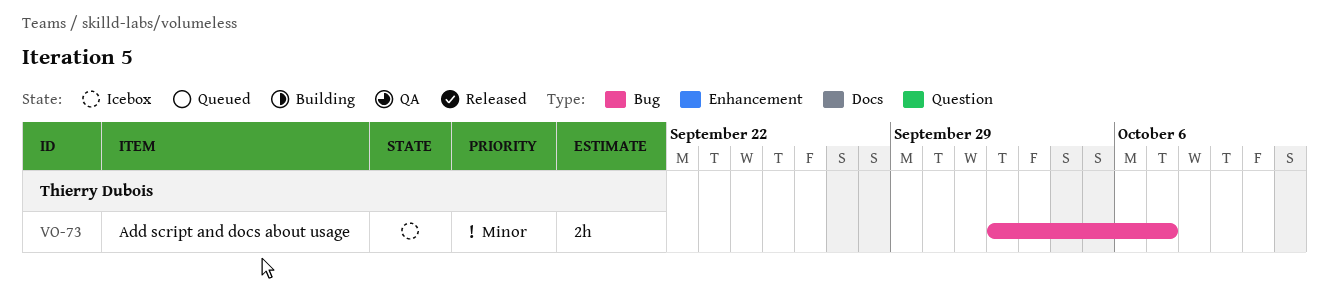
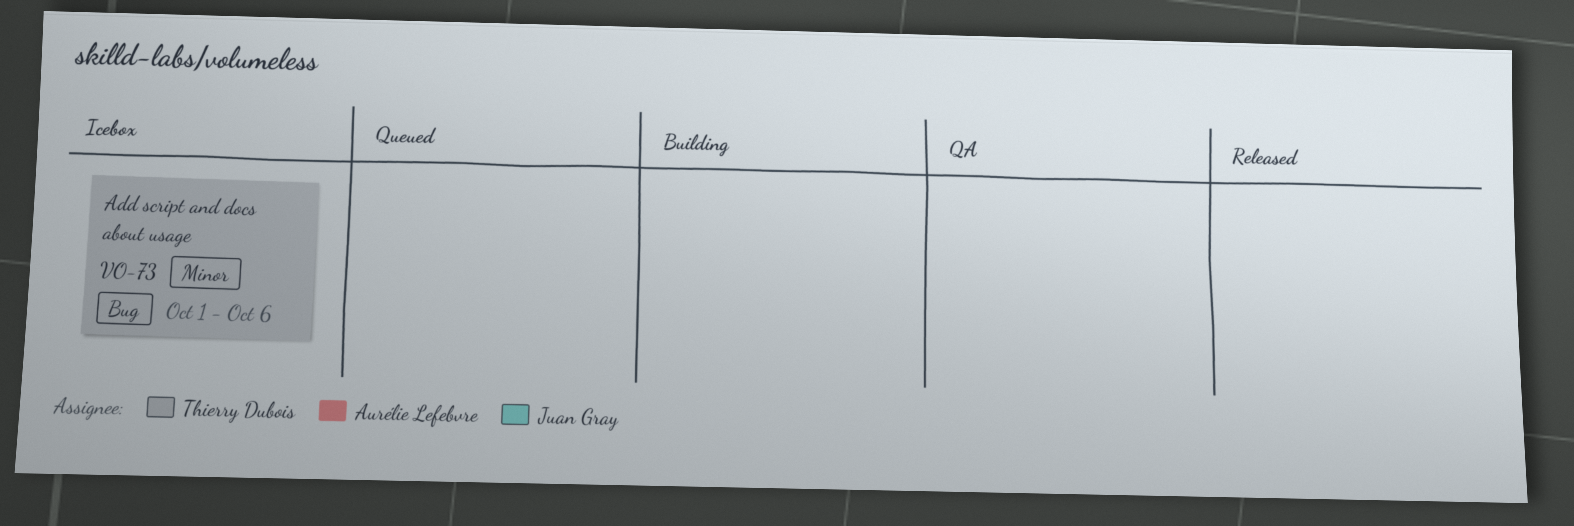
VO-73, start: Oct 2 -> Oct 1
VO-73, due: Oct 7 -> Oct 6

